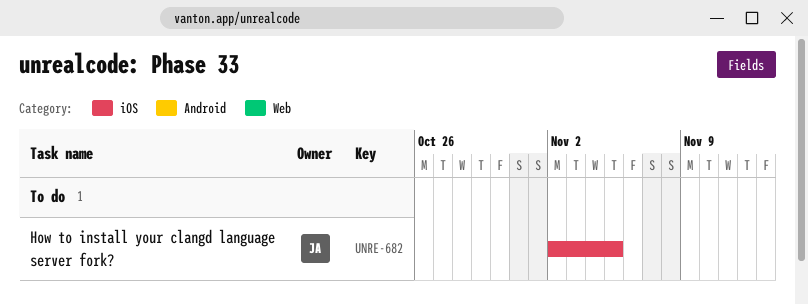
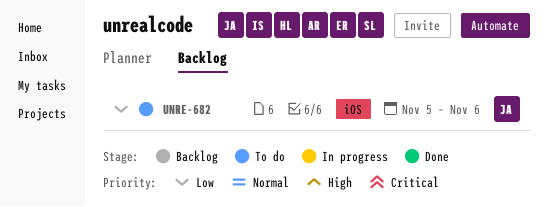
UNRE-682, start: Nov 2 -> Nov 5
UNRE-682, due: Nov 5 -> Nov 6

